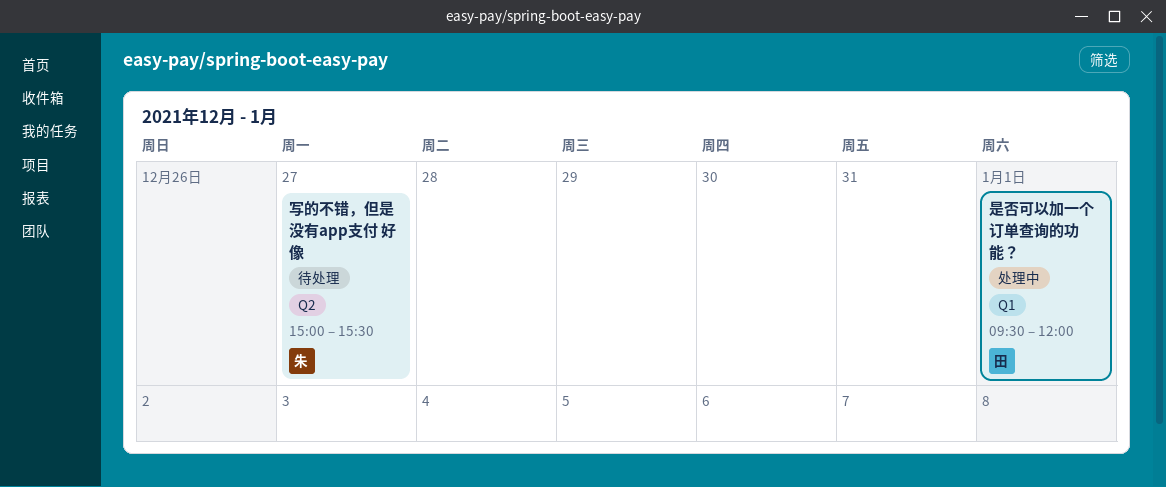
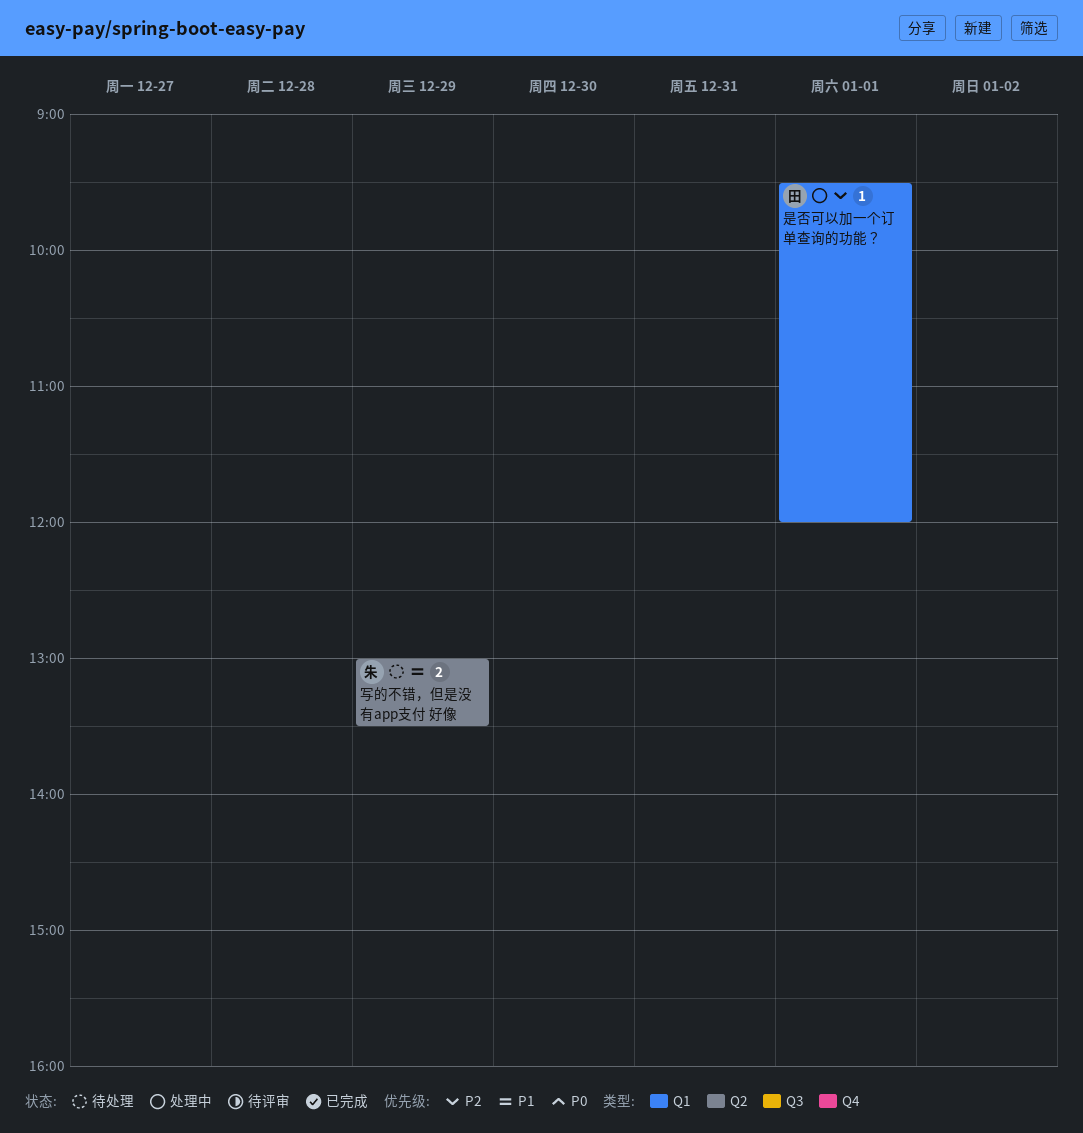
写的不错，但是没有app支付 好像, day: Dec 27 -> Dec 29
写的不错，但是没有app支付 好像, begins: 15:00 -> 13:00
写的不错，但是没有app支付 好像, ends: 15:30 -> 13:30

